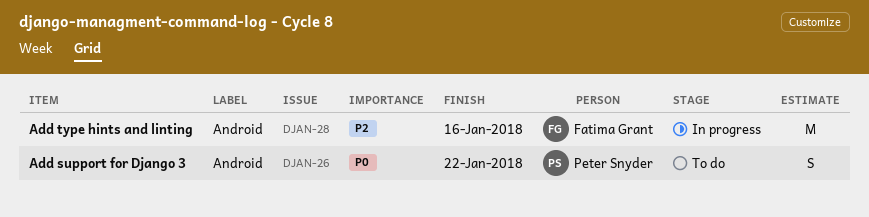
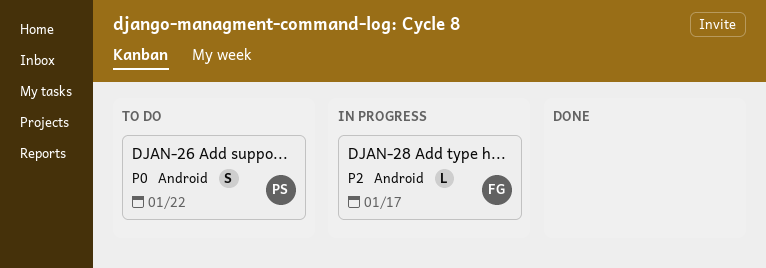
DJAN-28, estimate: M -> L
DJAN-28, due: Jan 16 -> Jan 17

